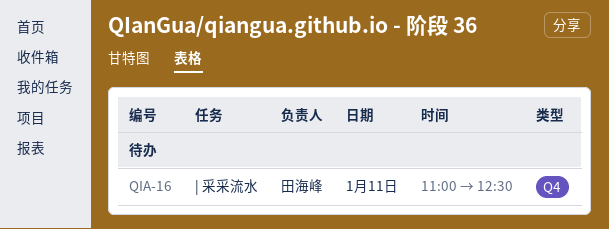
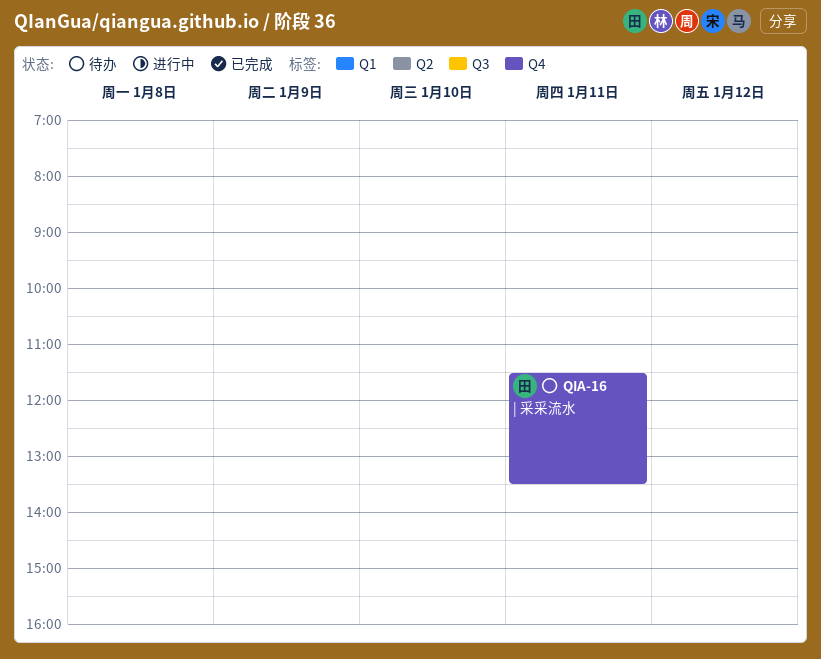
QIA-16, begins: 11:00 -> 11:30
QIA-16, ends: 12:30 -> 13:30

